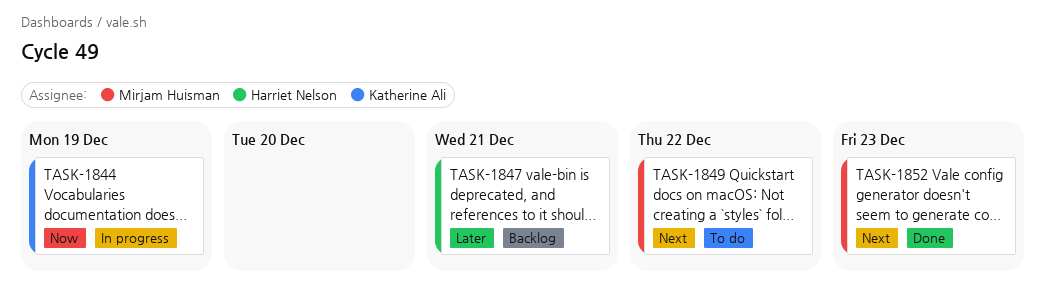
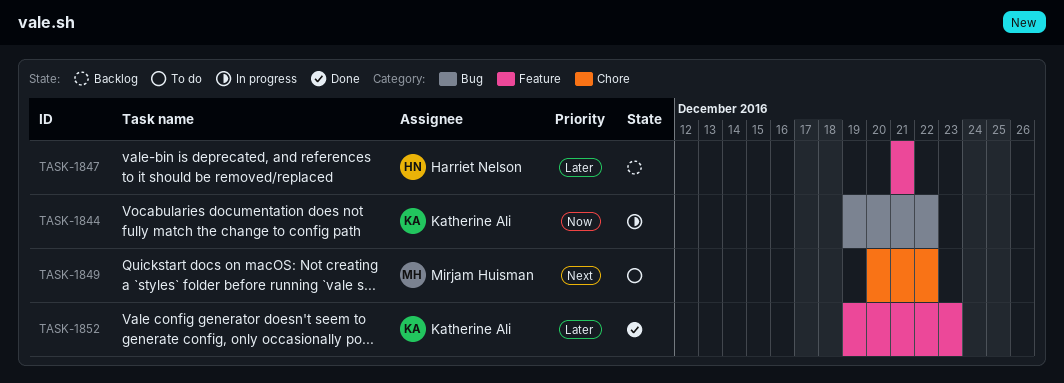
TASK-1844, due: Dec 19 -> Dec 22
TASK-1852, owner: Mirjam Huisman -> Katherine Ali
TASK-1852, priority: Next -> Later

